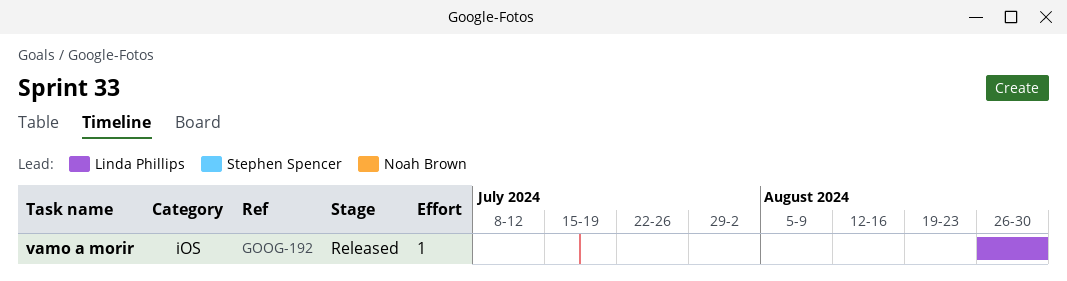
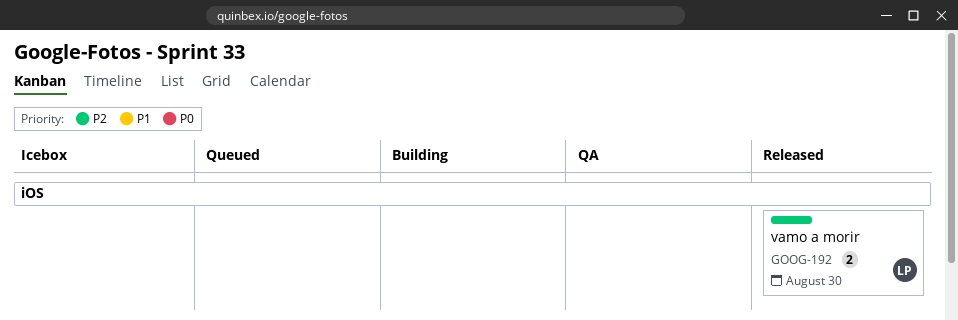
GOOG-192, estimate: 1 -> 2

